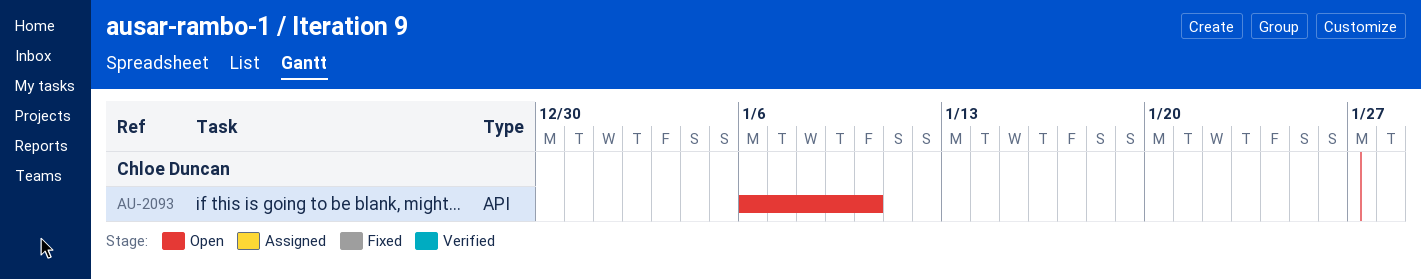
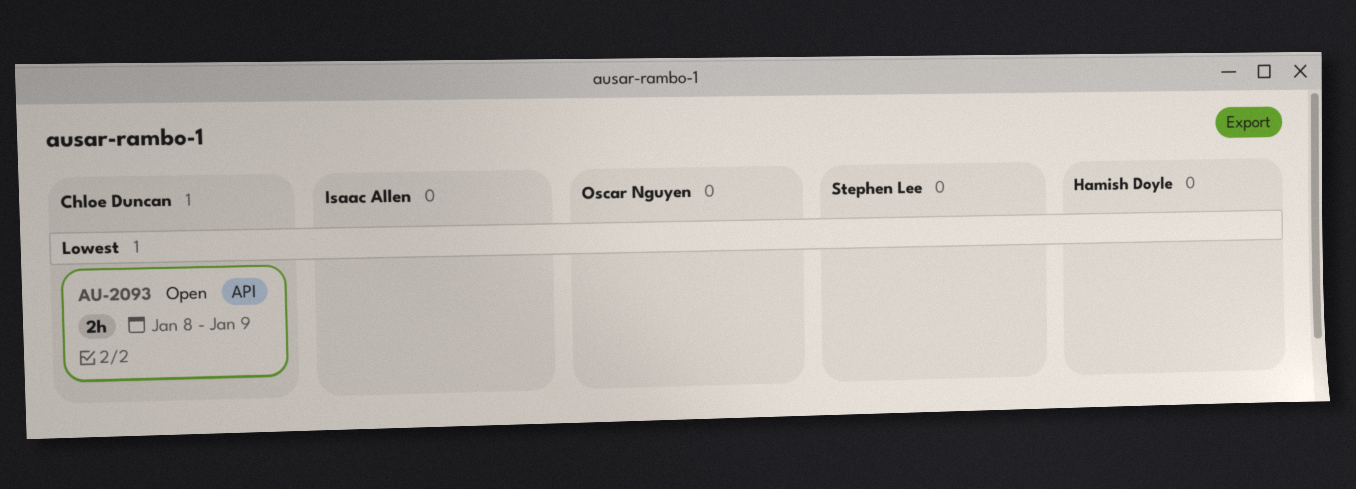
AU-2093, start: Jan 6 -> Jan 8
AU-2093, due: Jan 10 -> Jan 9

